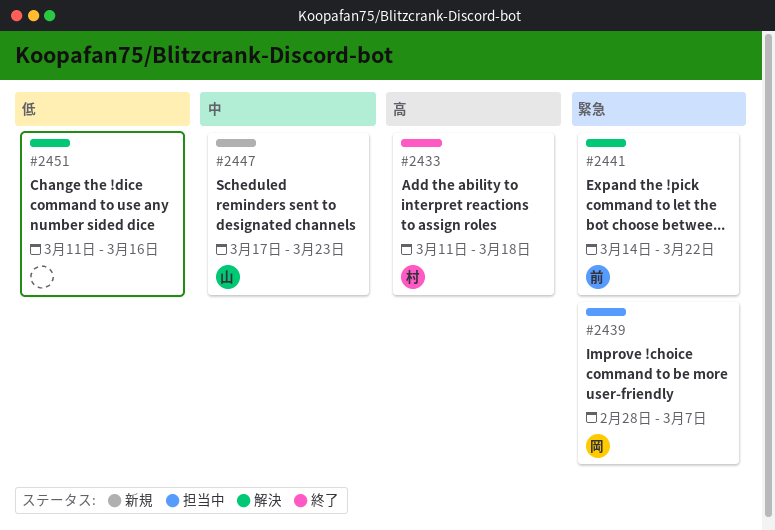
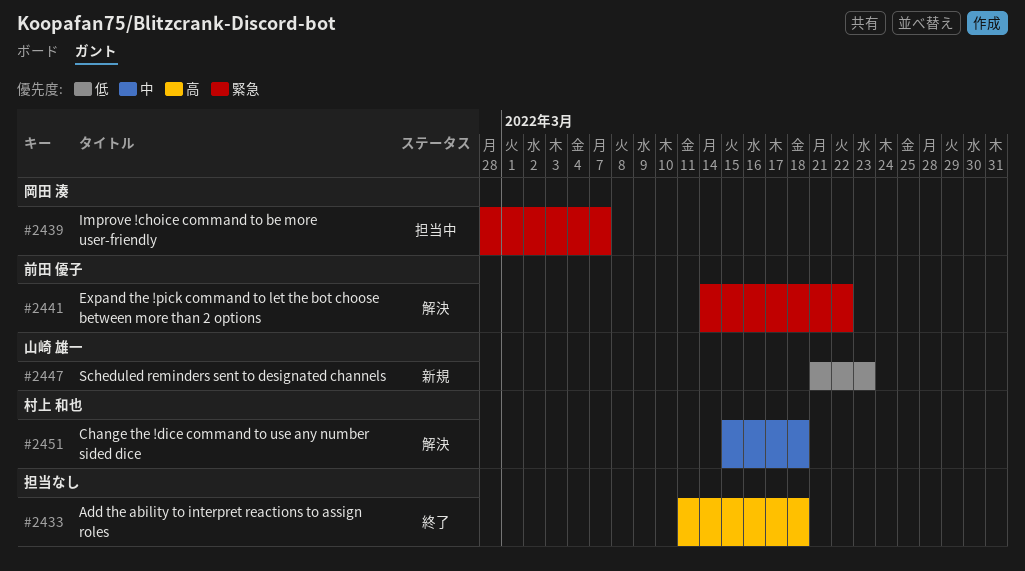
#2433, owner: 村上 和也 -> none
#2447, priority: 中 -> 低
#2447, start: Mar 17 -> Mar 21
#2451, owner: none -> 村上 和也
#2451, priority: 低 -> 中
#2451, start: Mar 11 -> Mar 15
#2451, due: Mar 16 -> Mar 18

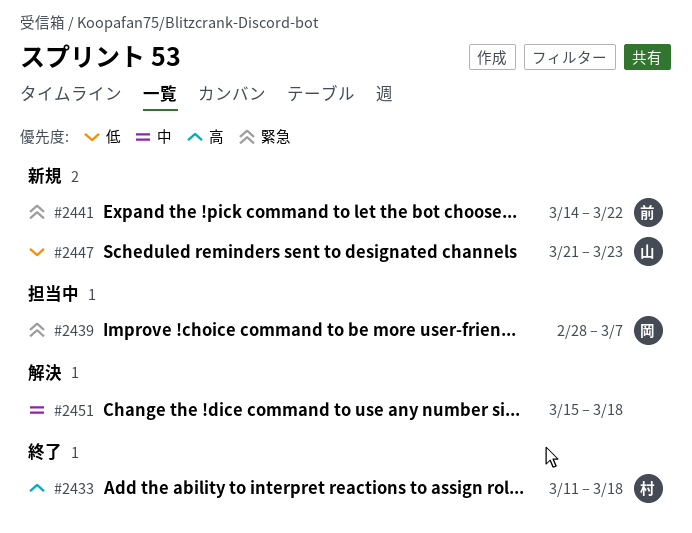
#2433, owner: none -> 村上 和也
#2441, status: 解決 -> 新規
#2451, owner: 村上 和也 -> none

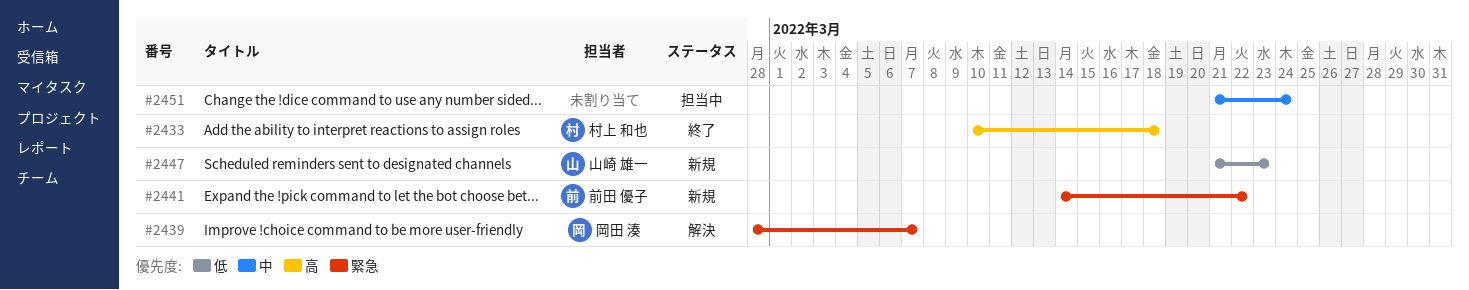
#2433, start: Mar 11 -> Mar 10
#2439, status: 担当中 -> 解決
#2451, status: 解決 -> 担当中
#2451, start: Mar 15 -> Mar 21
#2451, due: Mar 18 -> Mar 24

